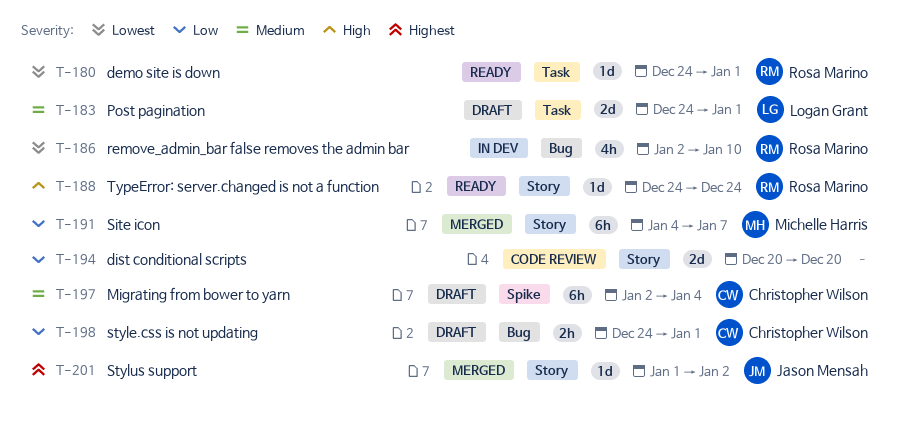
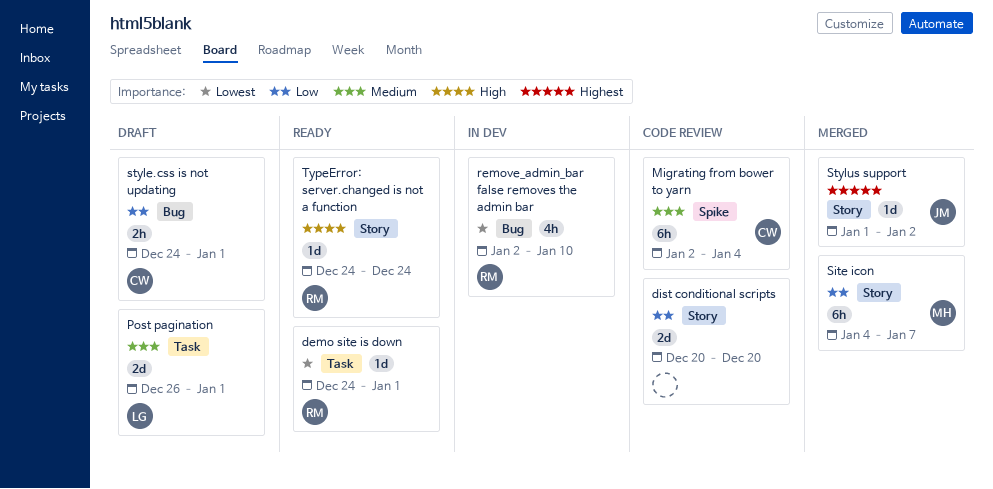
Migrating from bower to yarn, status: Draft -> Code review
Post pagination, start: Dec 24 -> Dec 26

